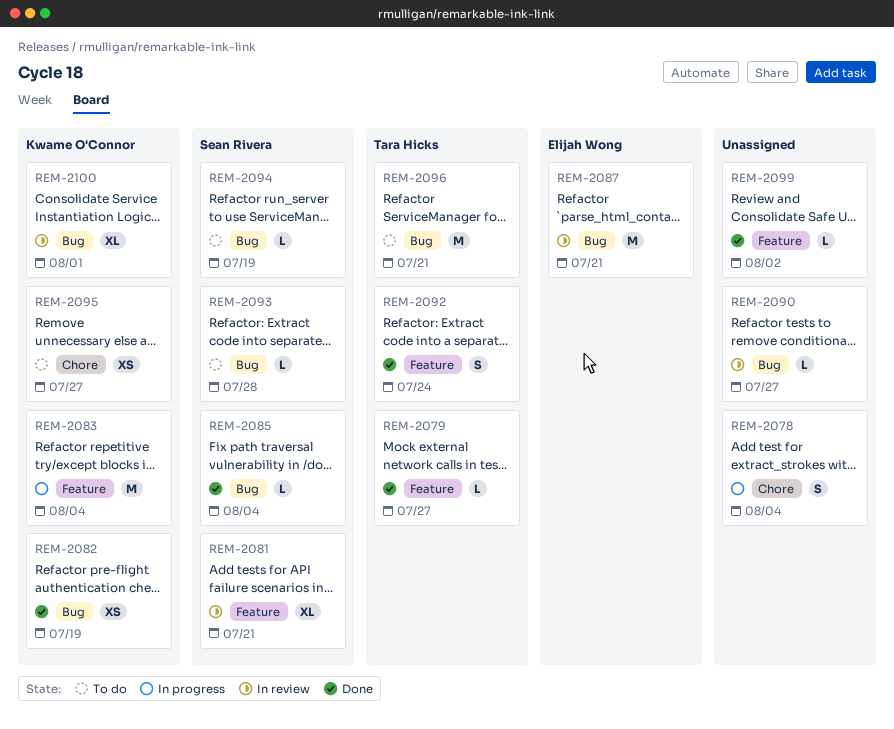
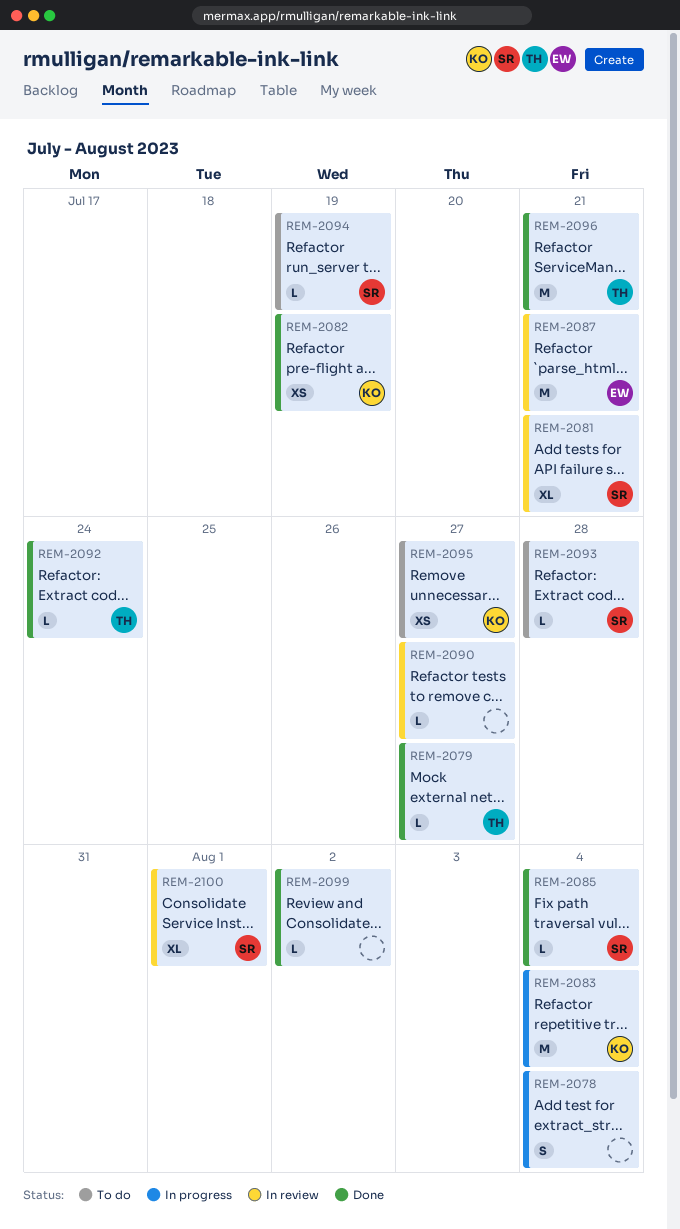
REM-2092, estimate: S -> L
REM-2096, status: To do -> Done
REM-2100, owner: Kwame O'Connor -> Sean Rivera

